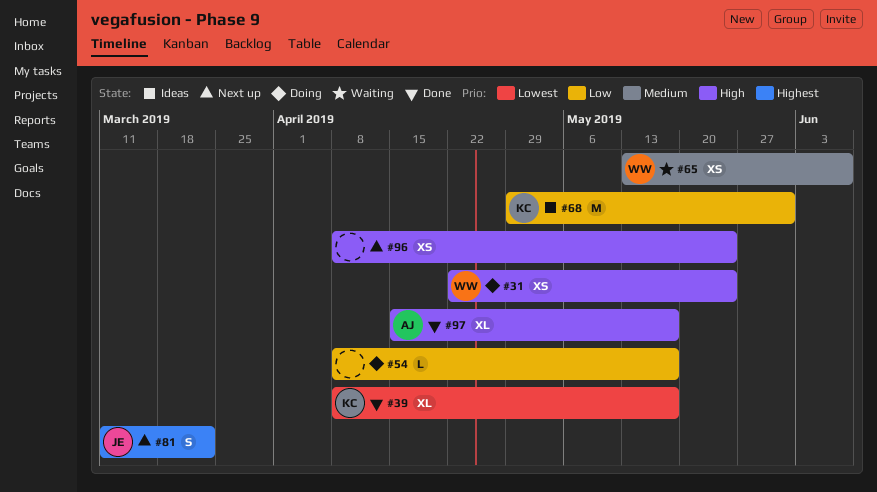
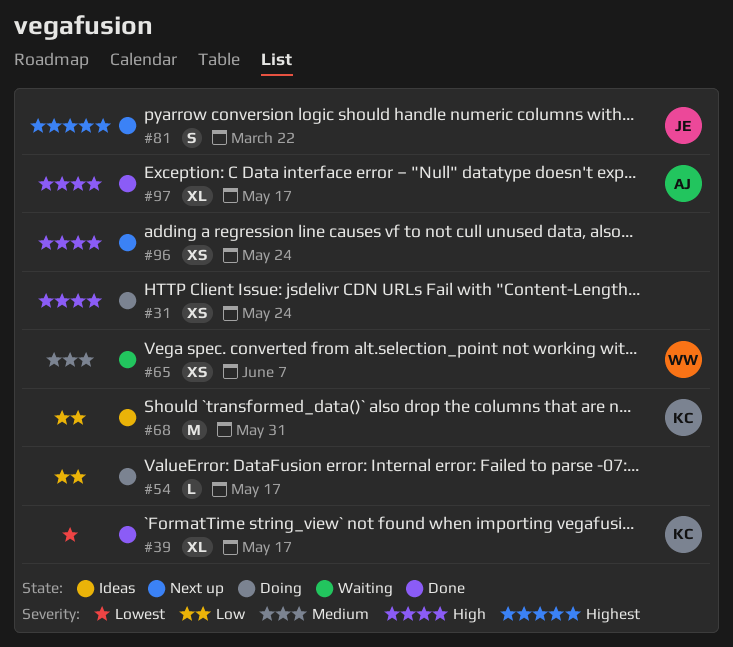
#31, owner: WW -> none

